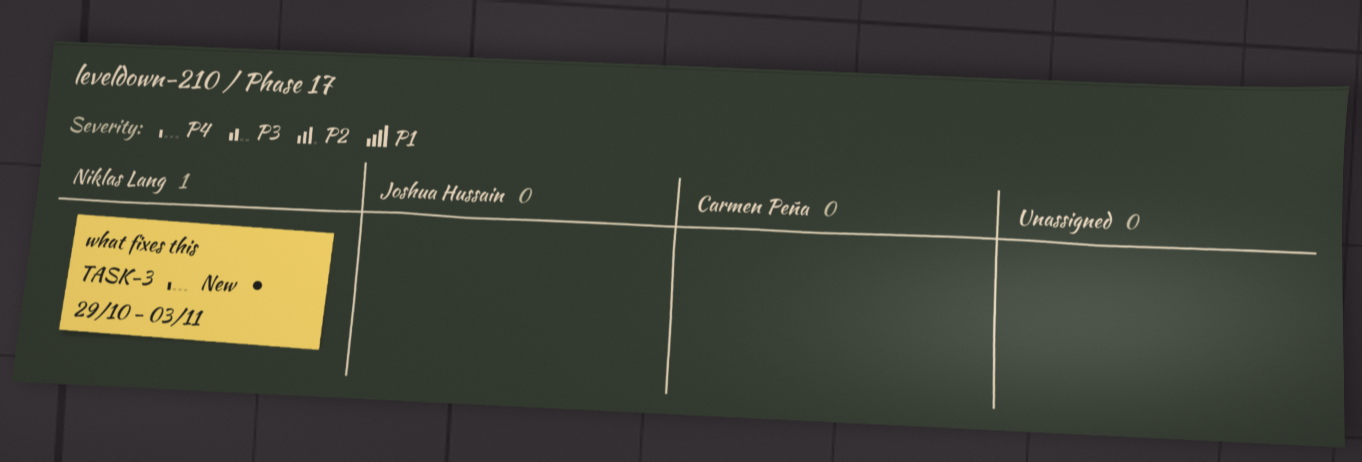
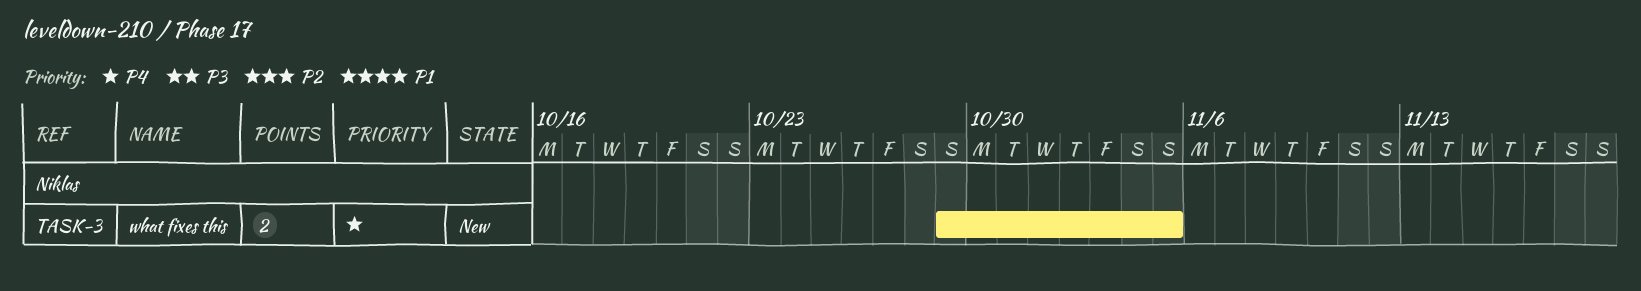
TASK-3, estimate: 1 -> 2
TASK-3, due: Nov 3 -> Nov 5

